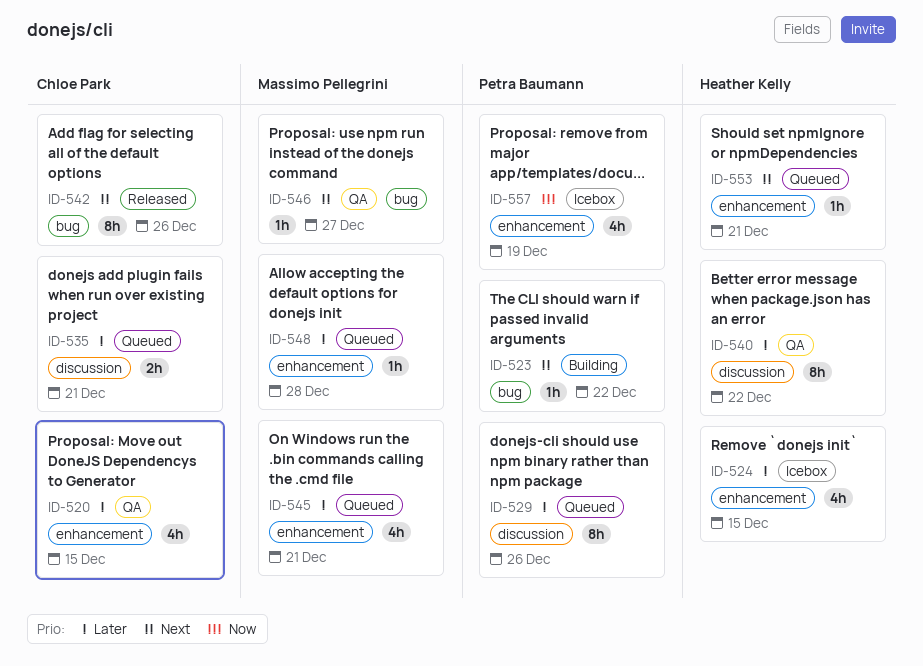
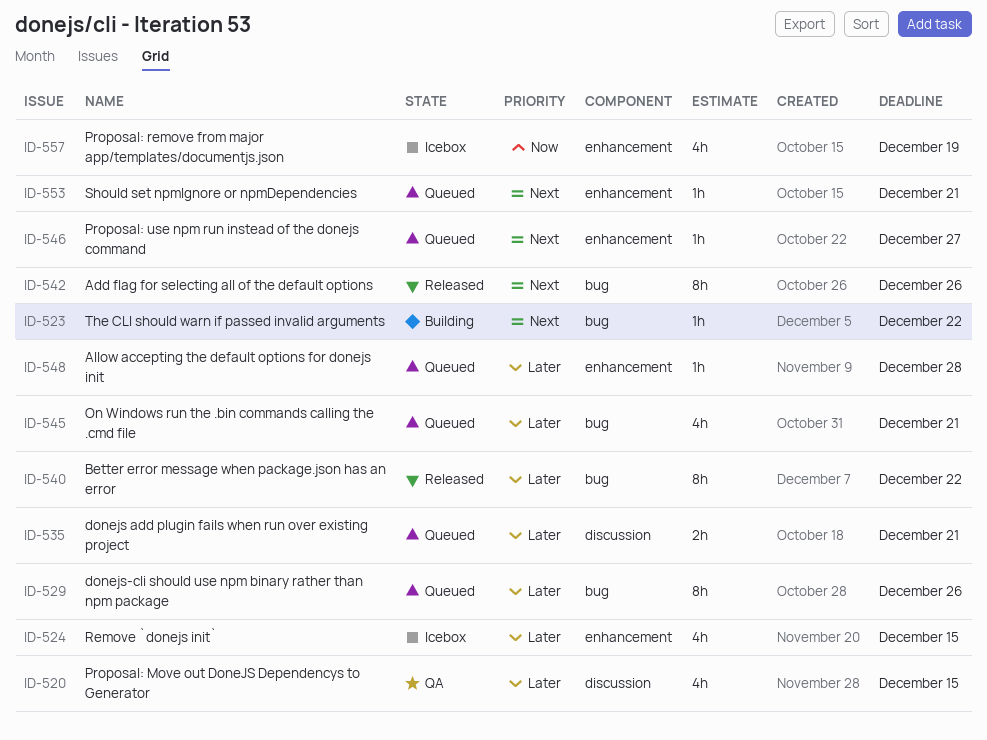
ID-520, label: enhancement -> discussion
ID-529, label: discussion -> bug
ID-540, status: QA -> Released
ID-540, label: discussion -> bug
ID-545, label: enhancement -> bug
ID-546, status: QA -> Queued
ID-546, label: bug -> enhancement

